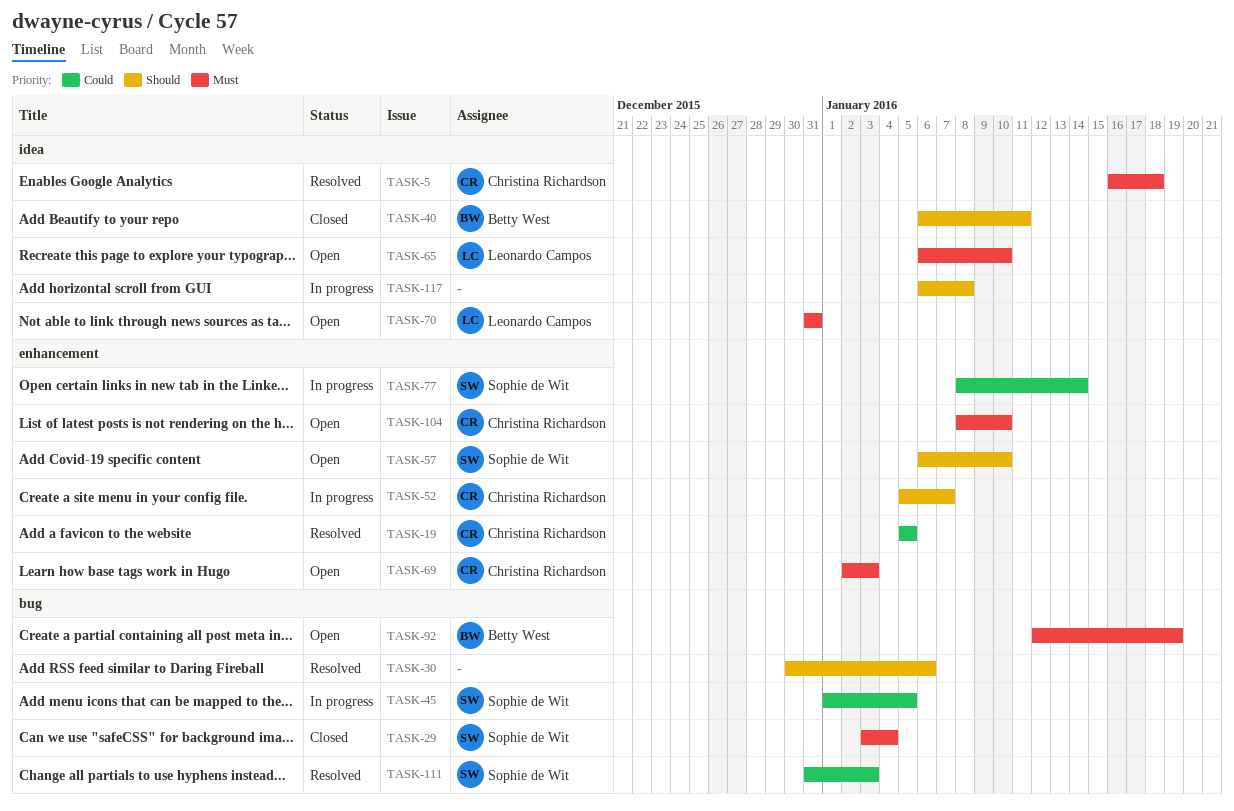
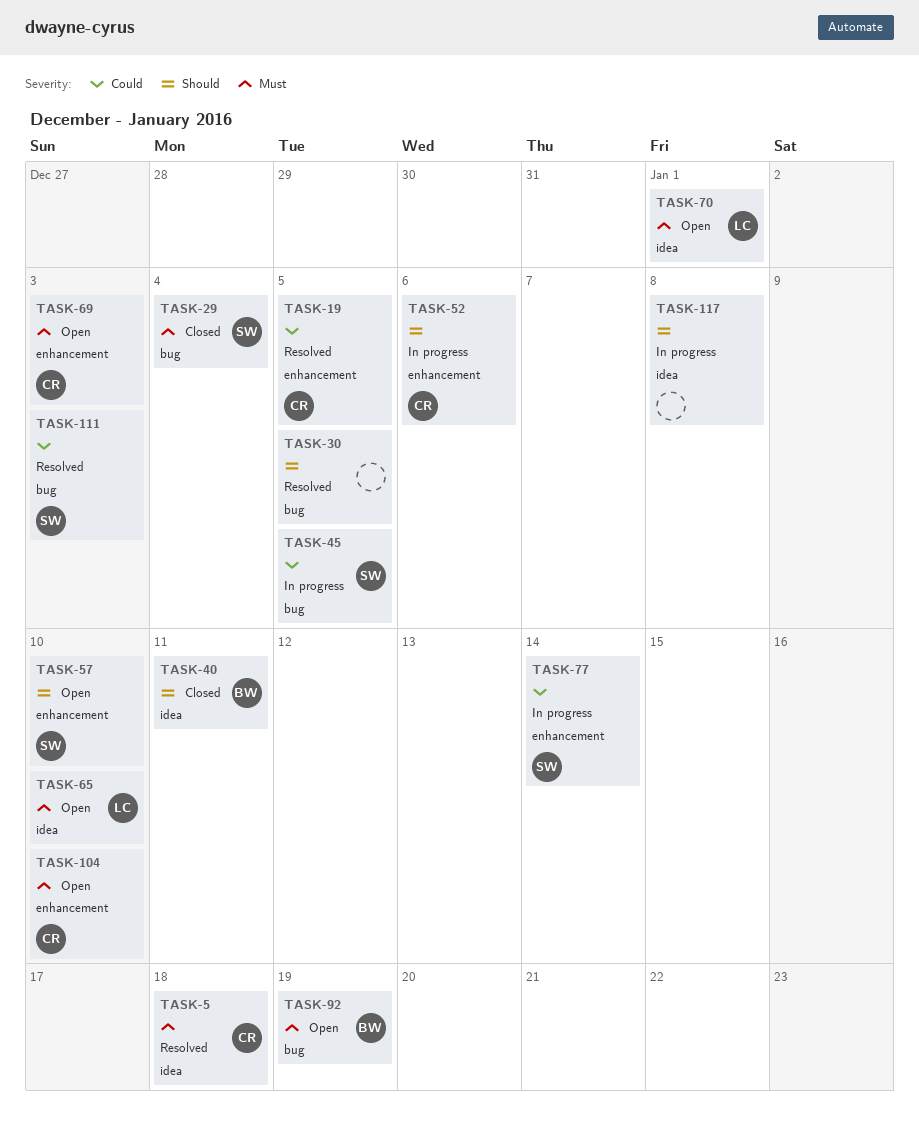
TASK-30, due: Jan 6 -> Jan 5
TASK-52, due: Jan 7 -> Jan 6
TASK-70, due: Dec 31 -> Jan 1

